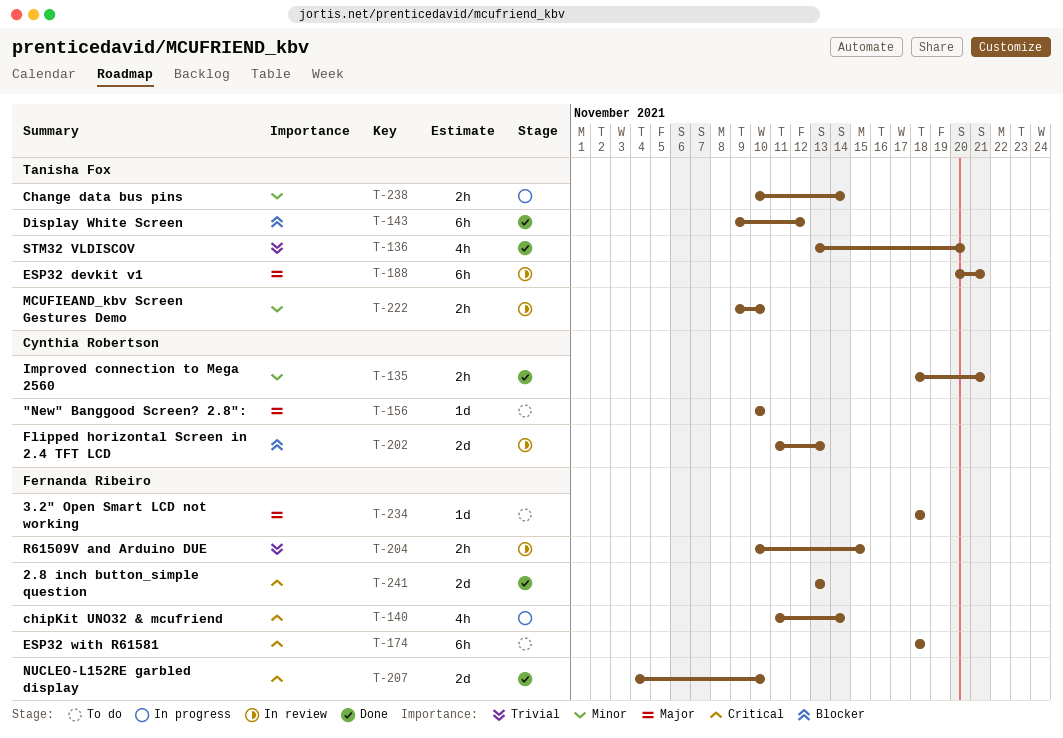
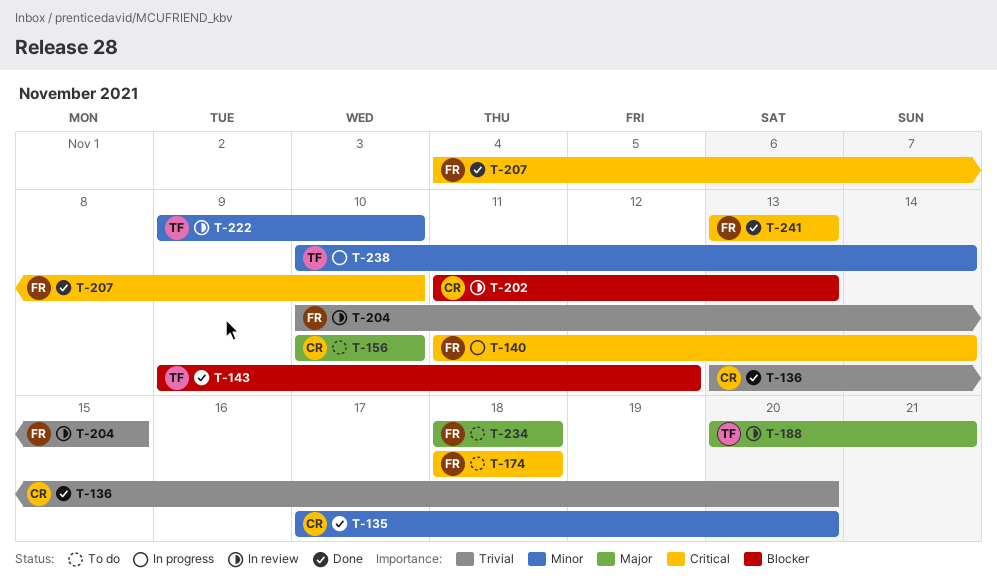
T-135, start: Nov 18 -> Nov 17
T-135, due: Nov 21 -> Nov 20
T-136, owner: Tanisha Fox -> Cynthia Robertson

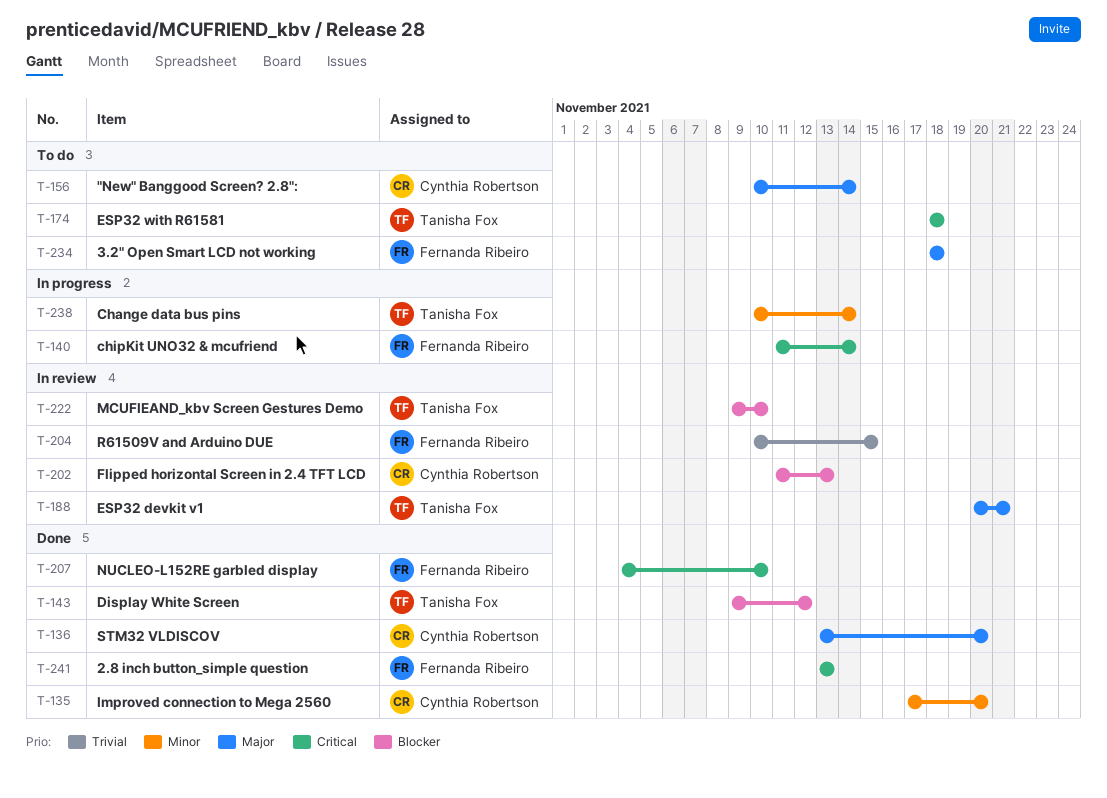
T-136, priority: Trivial -> Major
T-156, due: Nov 10 -> Nov 14
T-174, owner: Fernanda Ribeiro -> Tanisha Fox
T-222, priority: Minor -> Blocker

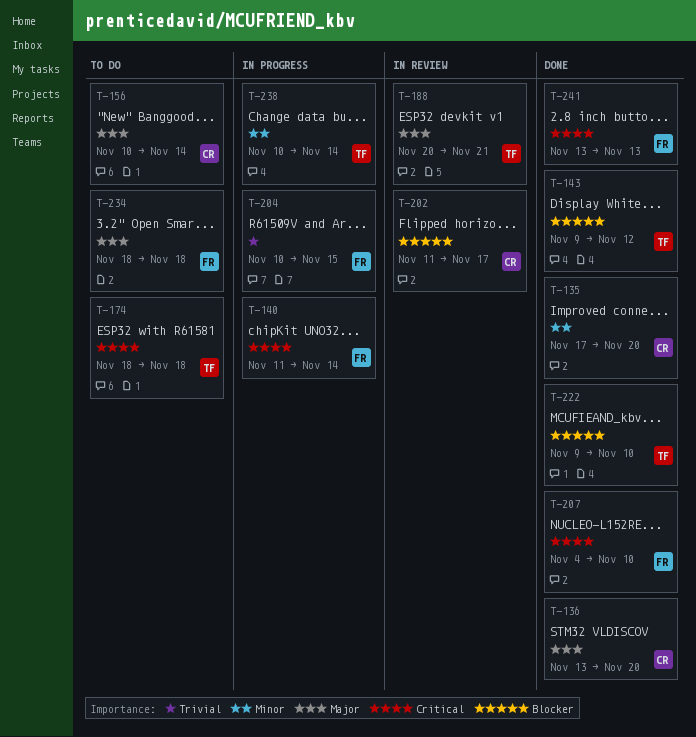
T-202, due: Nov 13 -> Nov 17
T-204, status: In review -> In progress
T-222, status: In review -> Done

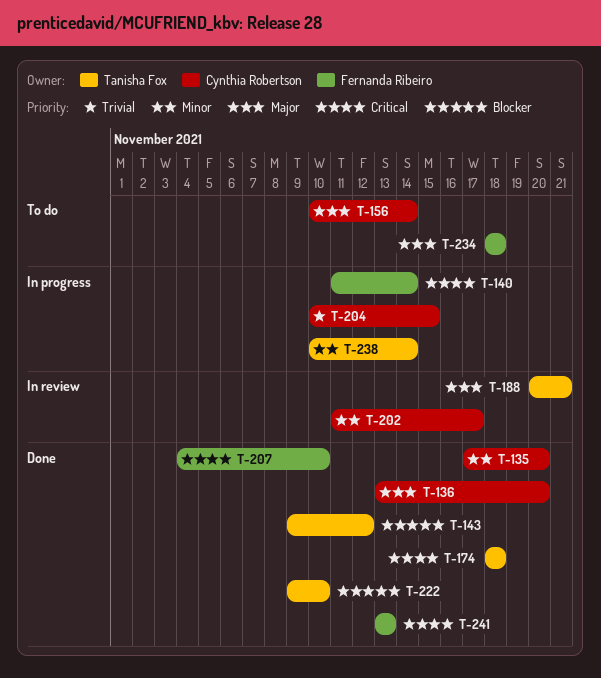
T-174, status: To do -> Done
T-202, priority: Blocker -> Minor
T-204, owner: Fernanda Ribeiro -> Cynthia Robertson

